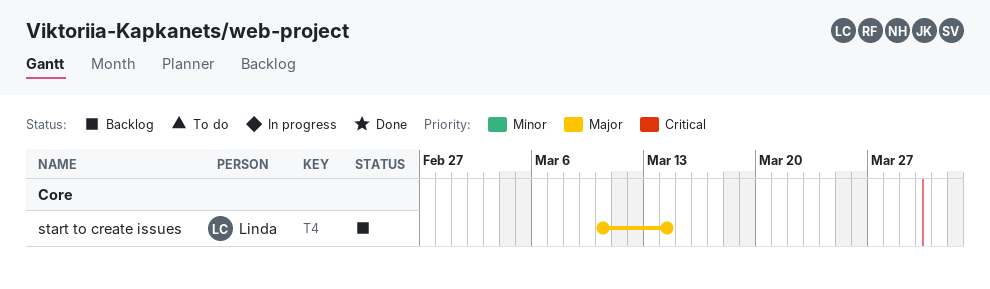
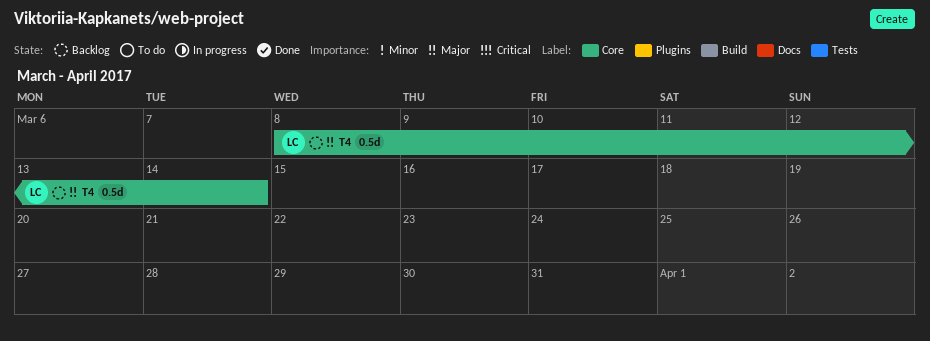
T4, start: Mar 10 -> Mar 8

